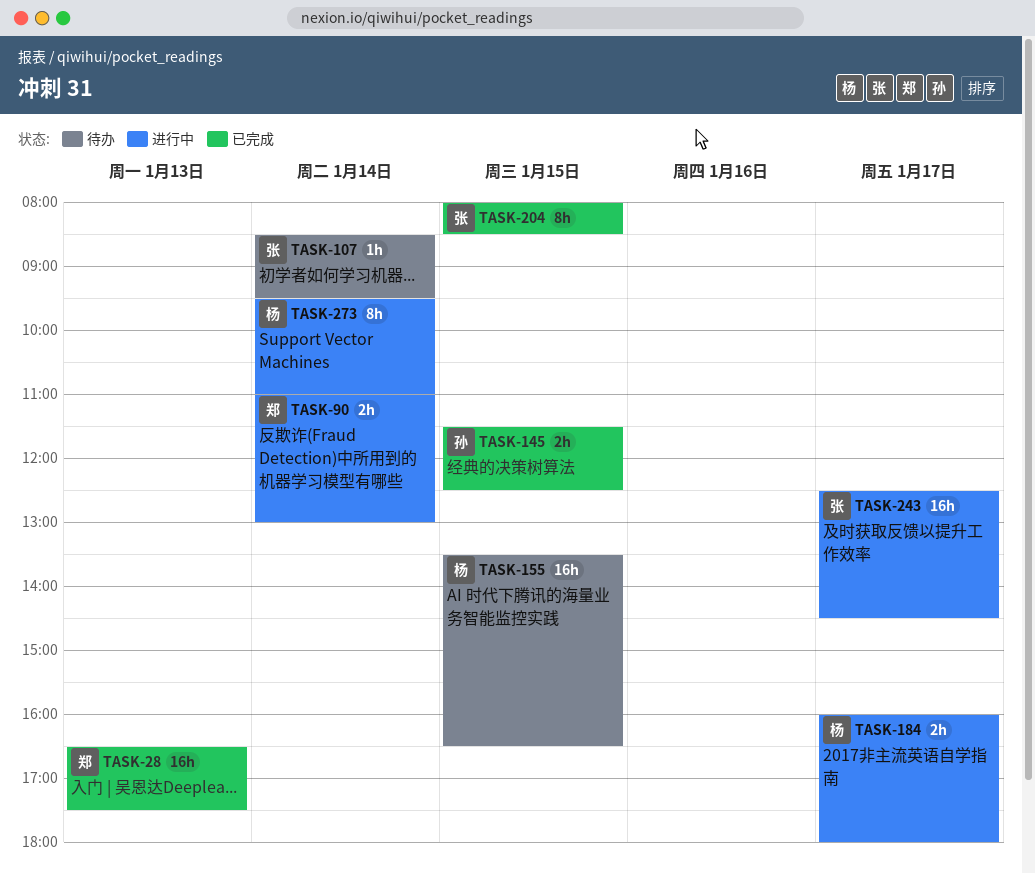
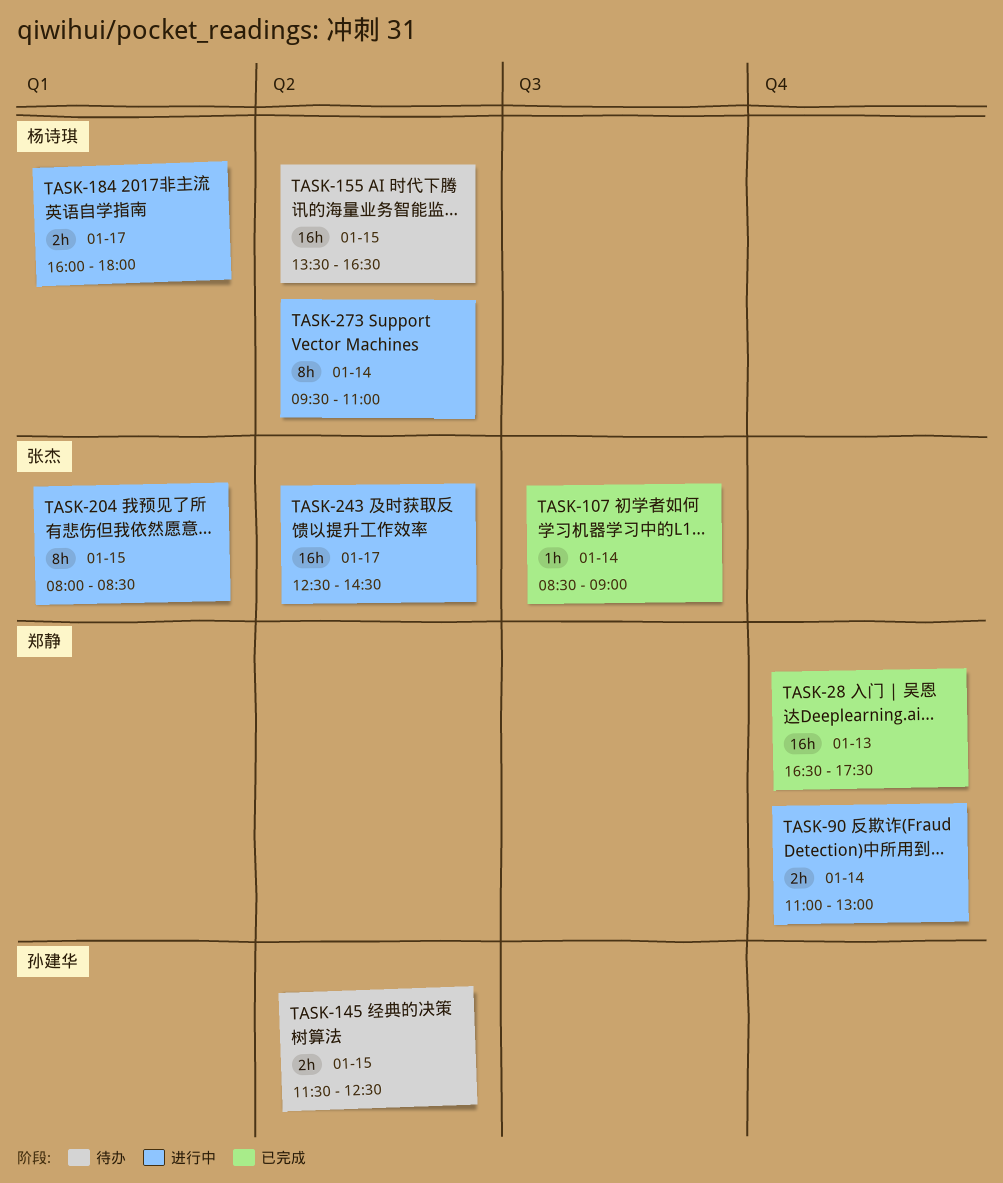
TASK-107, status: 待办 -> 已完成
TASK-107, ends: 09:30 -> 09:00
TASK-145, status: 已完成 -> 待办
TASK-204, status: 已完成 -> 进行中

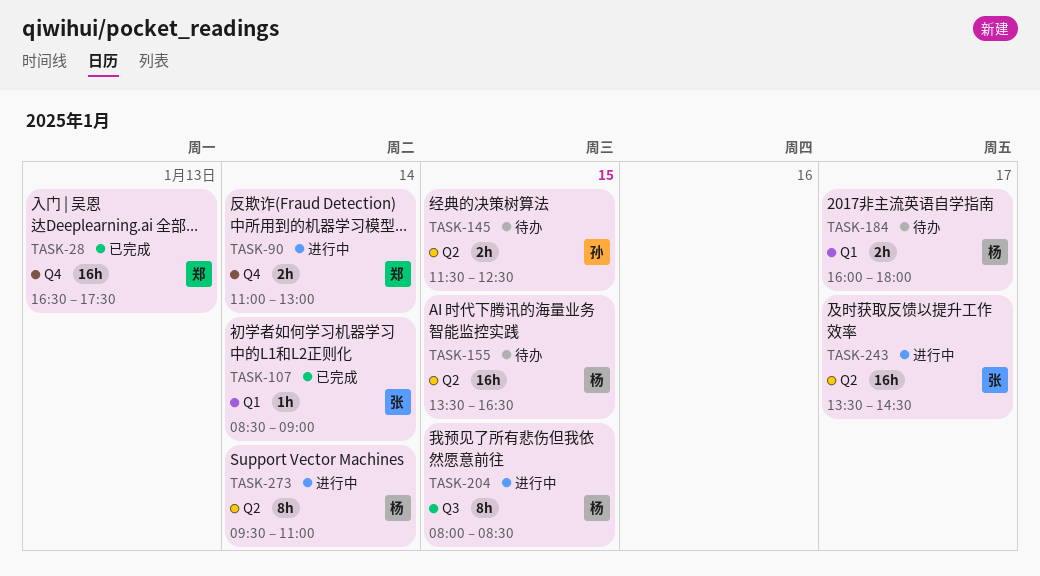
TASK-107, label: Q3 -> Q1
TASK-184, status: 进行中 -> 待办
TASK-204, owner: 张杰 -> 杨诗琪
TASK-204, label: Q1 -> Q3
TASK-243, begins: 12:30 -> 13:30

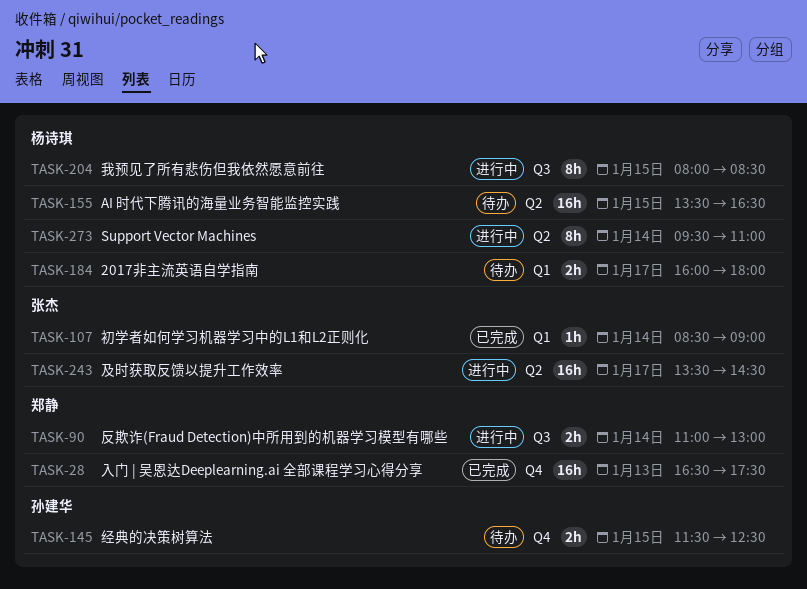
TASK-90, label: Q4 -> Q3
TASK-145, label: Q2 -> Q4

